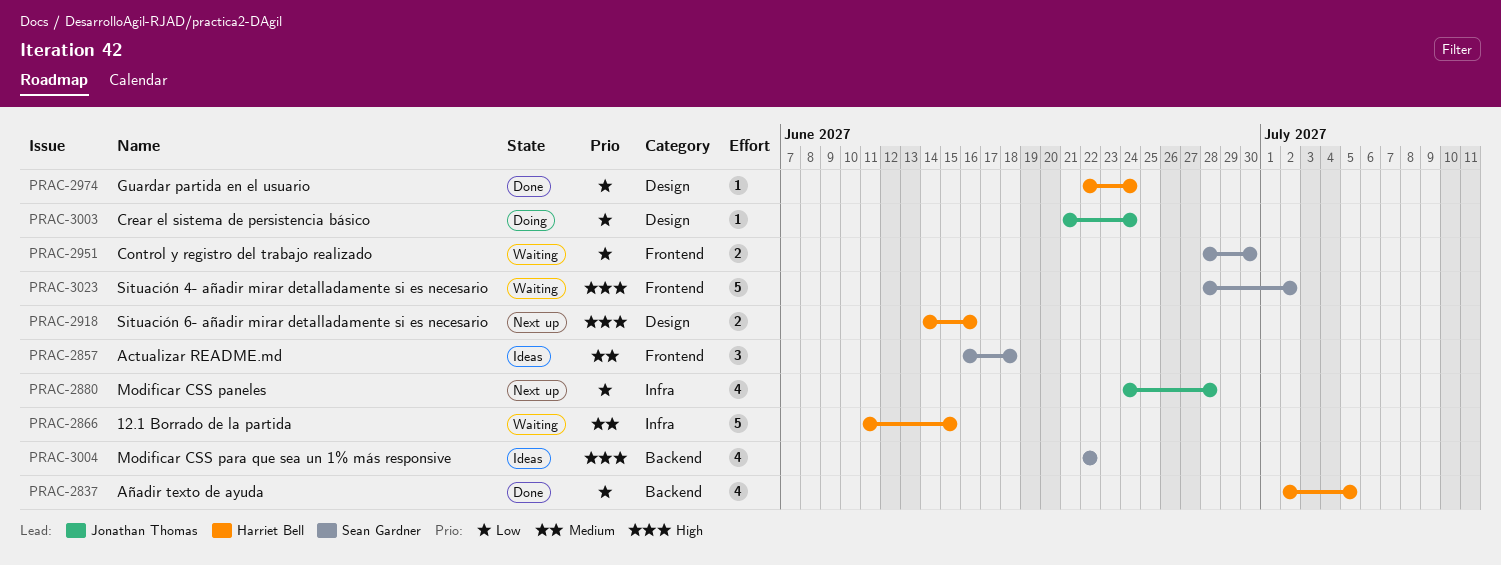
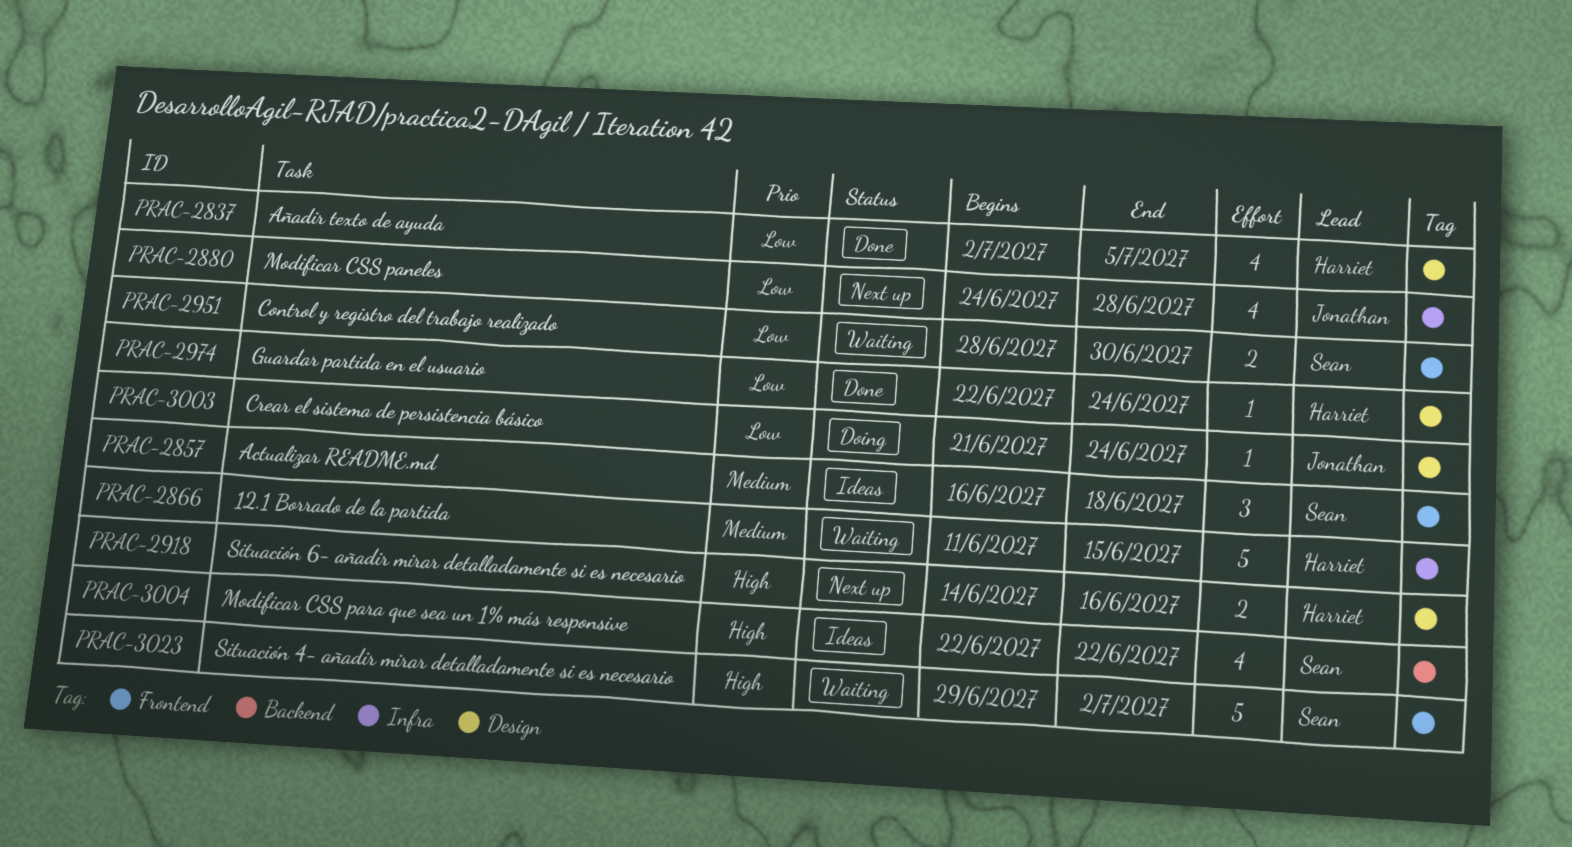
PRAC-2837, label: Backend -> Design
PRAC-3023, start: Jun 28 -> Jun 29

